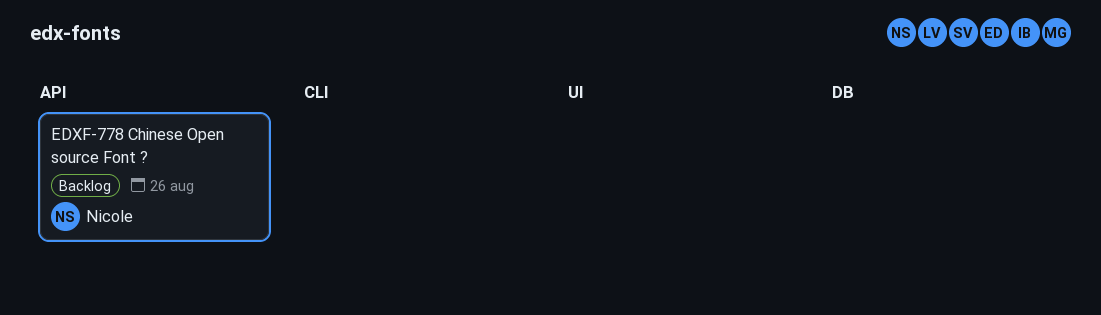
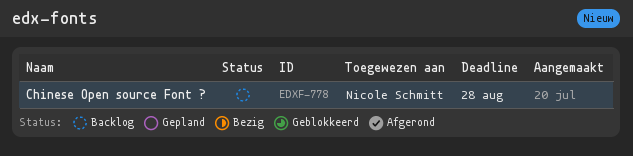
EDXF-778, due: Aug 26 -> Aug 28

